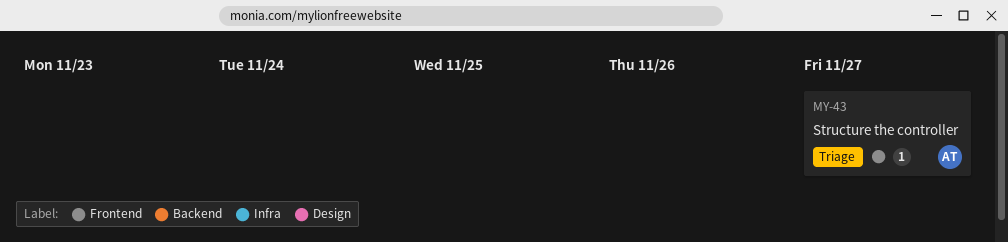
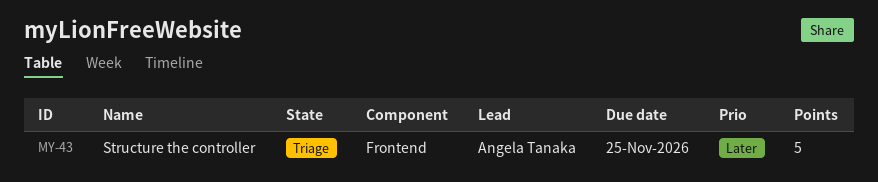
MY-43, estimate: 1 -> 5
MY-43, due: Nov 27 -> Nov 25

